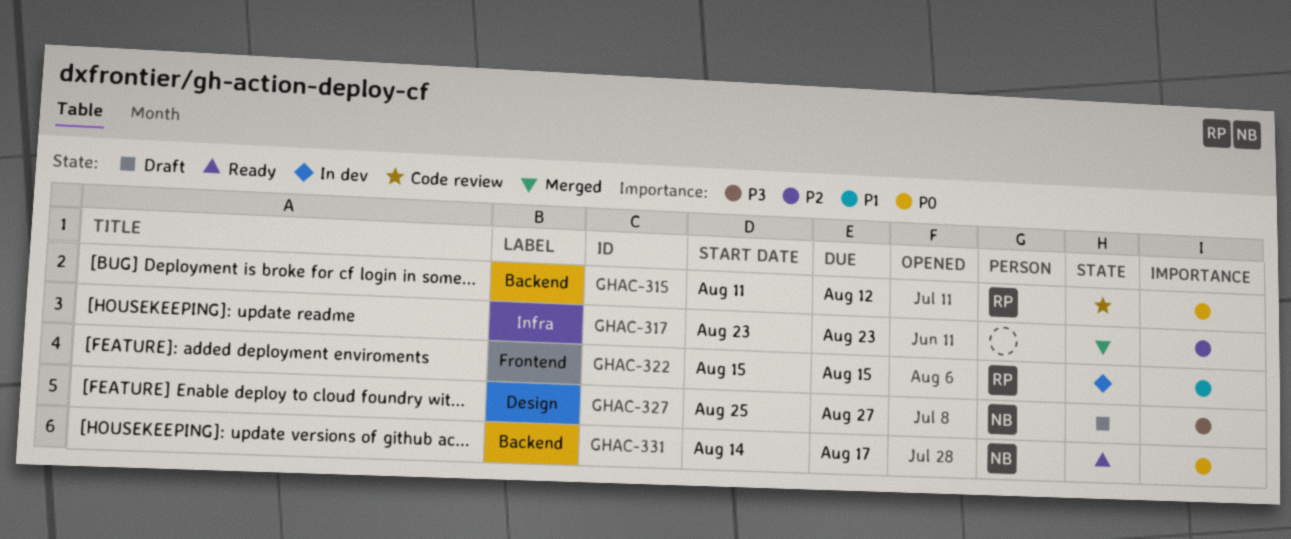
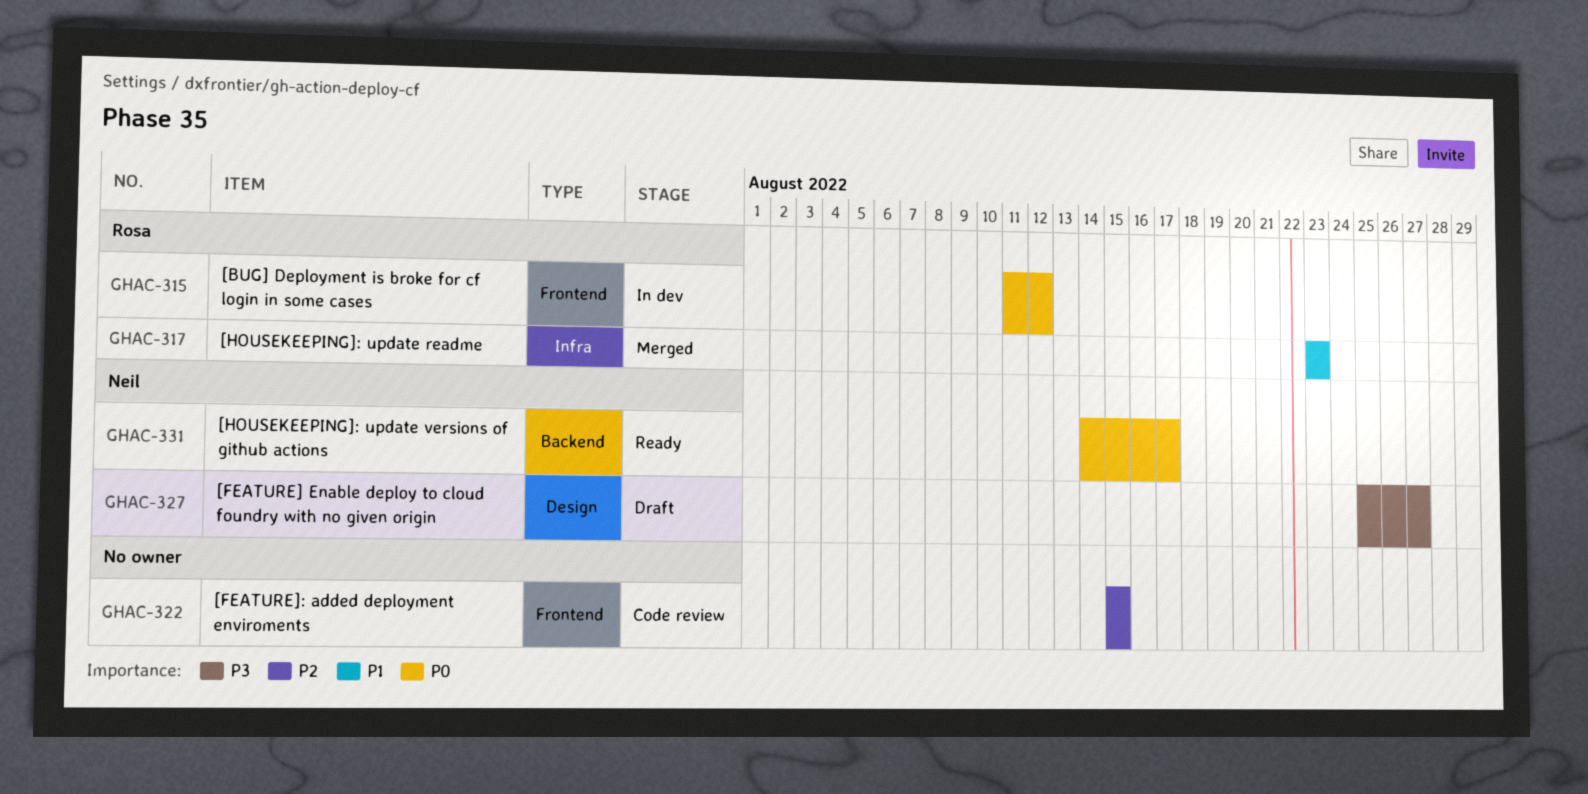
GHAC-315, status: Code review -> In dev
GHAC-315, label: Backend -> Frontend
GHAC-317, owner: none -> Rosa
GHAC-317, priority: P2 -> P1
GHAC-322, status: In dev -> Code review
GHAC-322, owner: Rosa -> none
GHAC-322, priority: P1 -> P2

